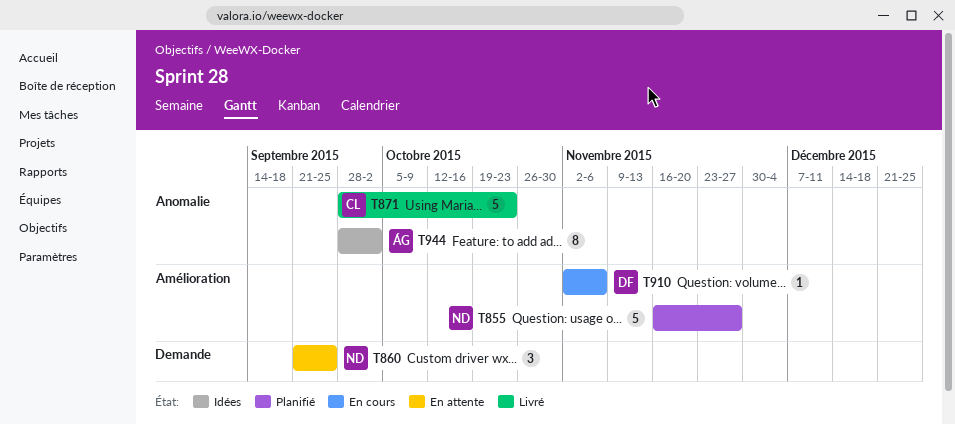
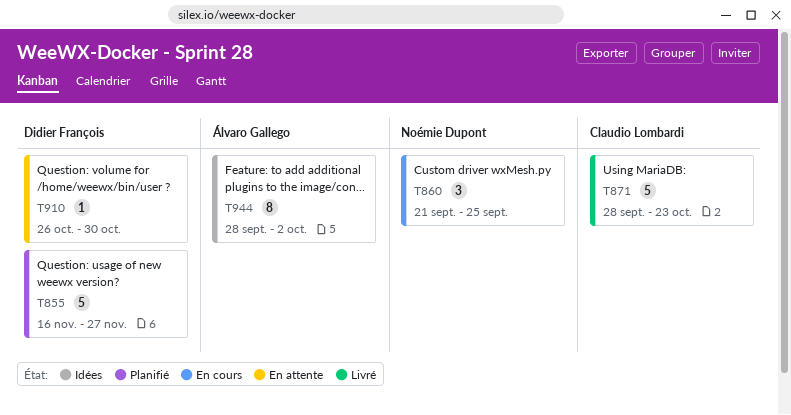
T855, owner: Noémie Dupont -> Didier François
T860, status: En attente -> En cours
T910, status: En cours -> En attente
T910, start: Nov 2 -> Oct 26
T910, due: Nov 6 -> Oct 30

